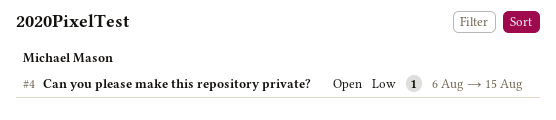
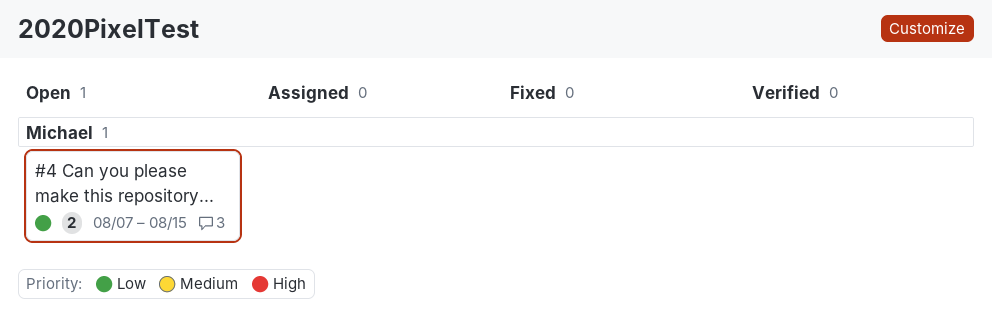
#4, estimate: 1 -> 2
#4, start: Aug 6 -> Aug 7

